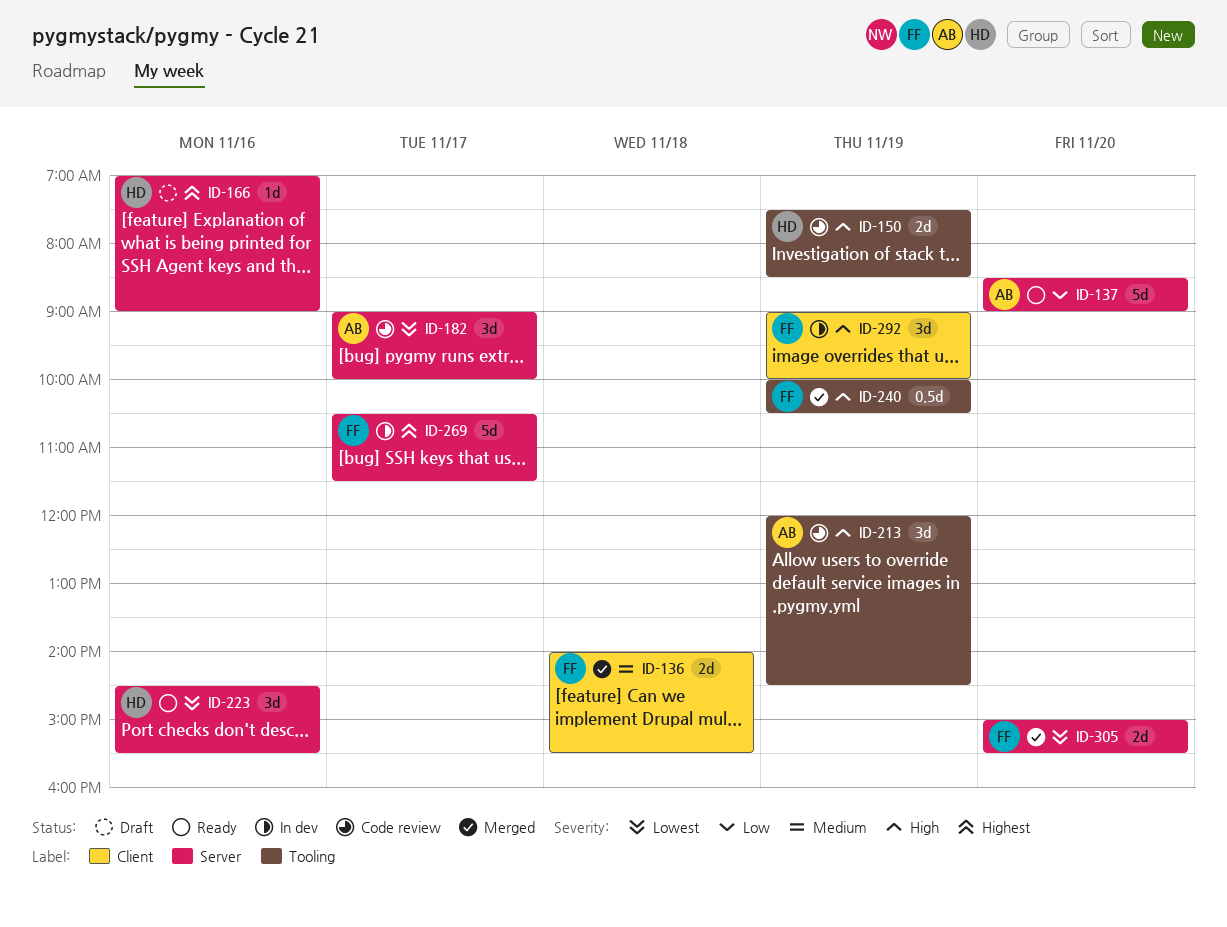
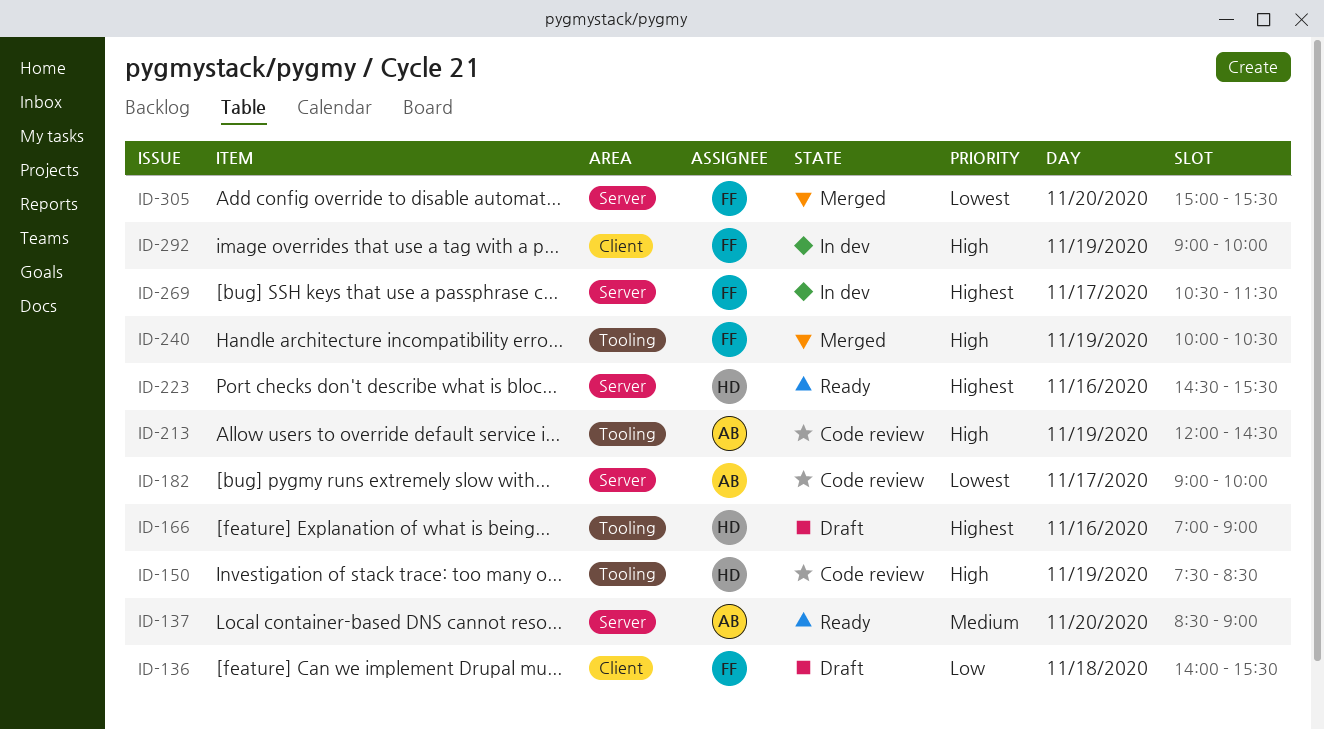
ID-136, status: Merged -> Draft
ID-136, priority: Medium -> Low
ID-137, priority: Low -> Medium
ID-166, label: Server -> Tooling
ID-223, priority: Lowest -> Highest

